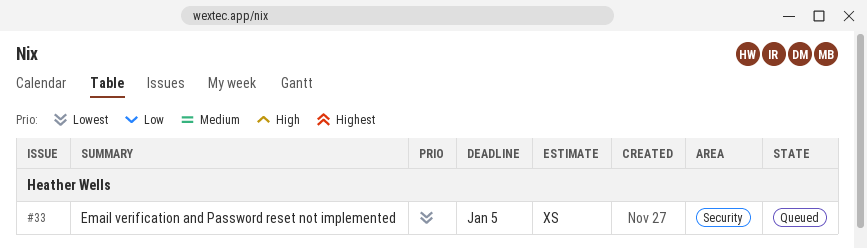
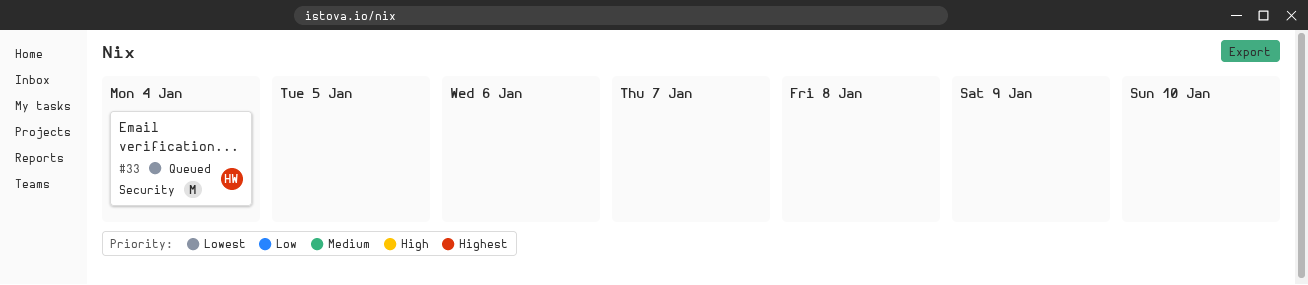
#33, estimate: XS -> M
#33, due: Jan 5 -> Jan 4

